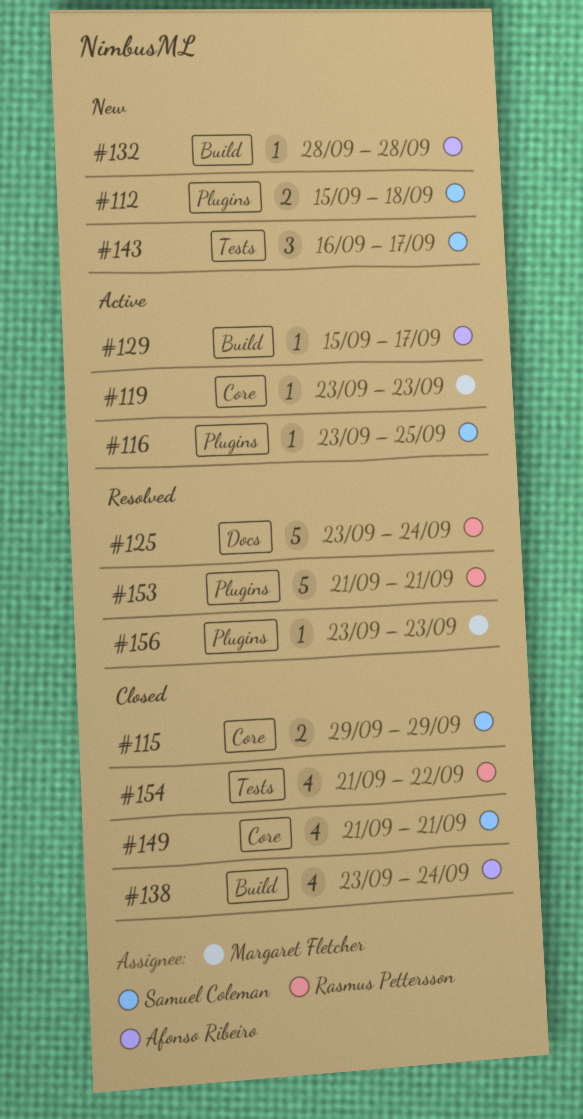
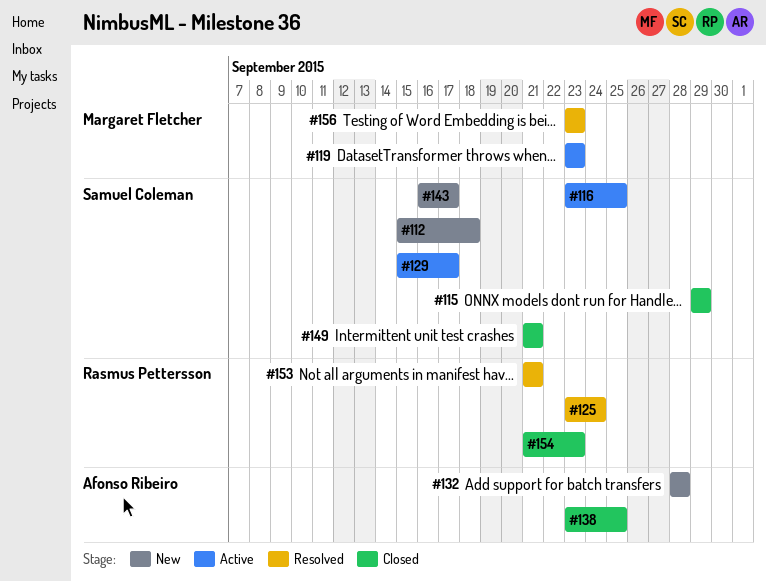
#129, owner: Afonso Ribeiro -> Samuel Coleman
#138, due: Sep 24 -> Sep 25
#154, due: Sep 22 -> Sep 23

